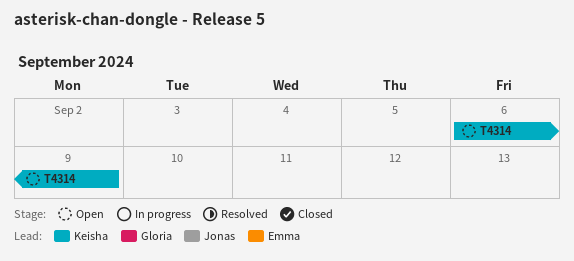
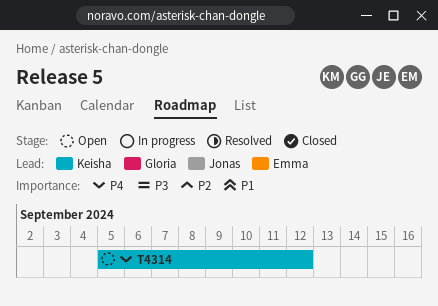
T4314, start: Sep 6 -> Sep 5
T4314, due: Sep 9 -> Sep 12

